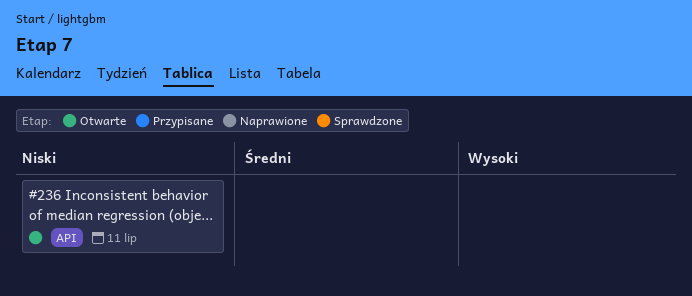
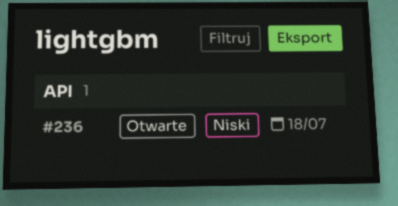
#236, due: Jul 11 -> Jul 18

